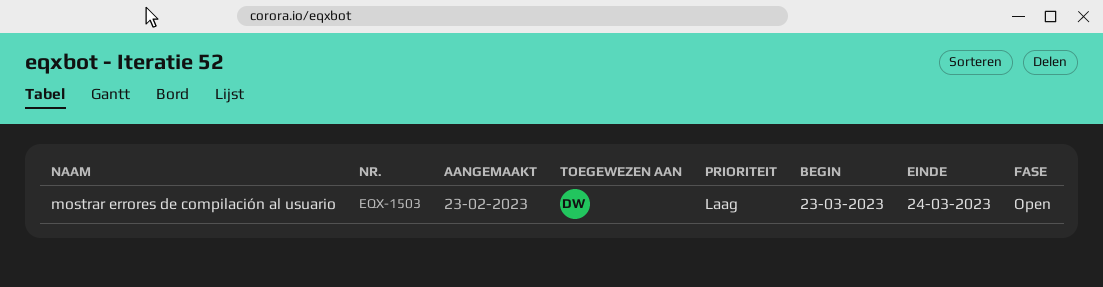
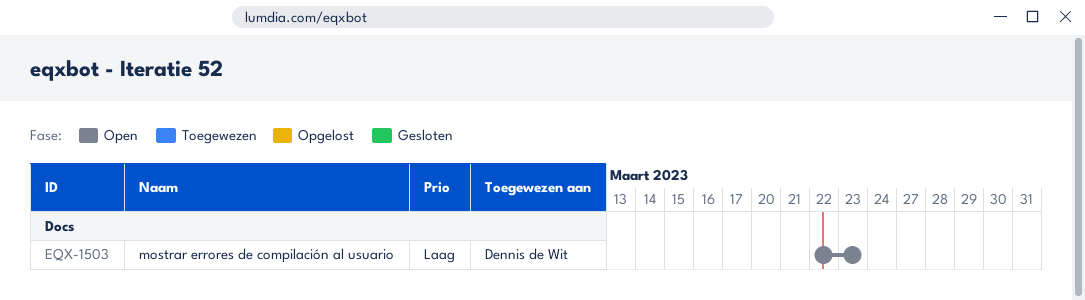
EQX-1503, start: Mar 23 -> Mar 22
EQX-1503, due: Mar 24 -> Mar 23

